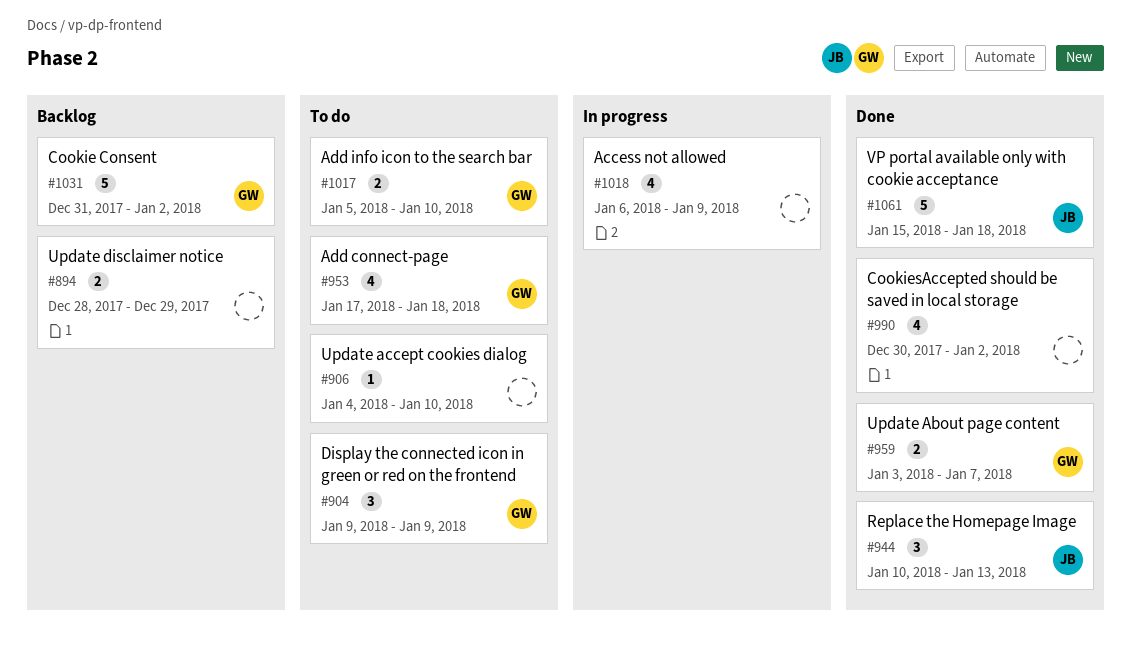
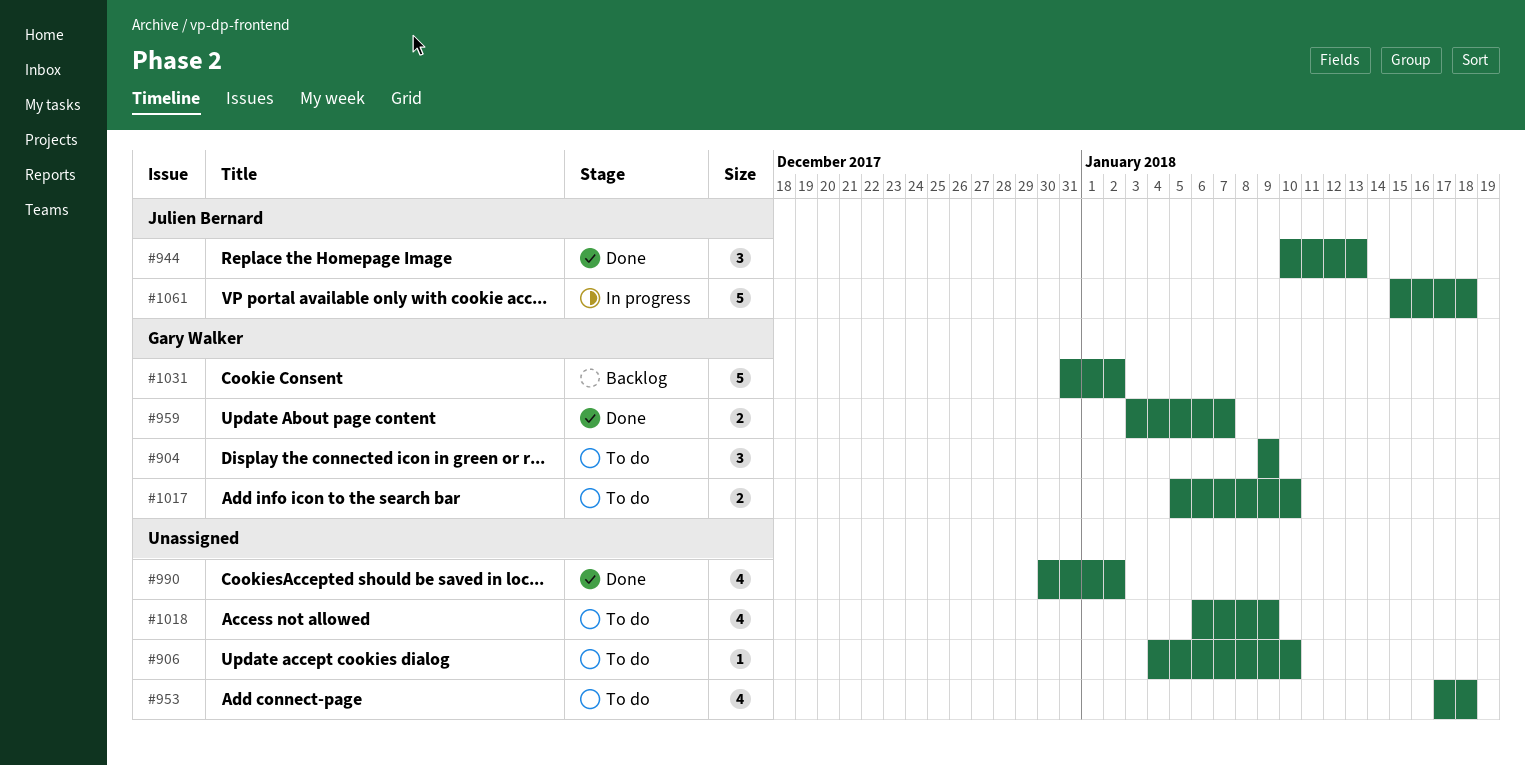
#894: present -> none
#953, owner: Gary Walker -> none
#1018, status: In progress -> To do
#1061, status: Done -> In progress

